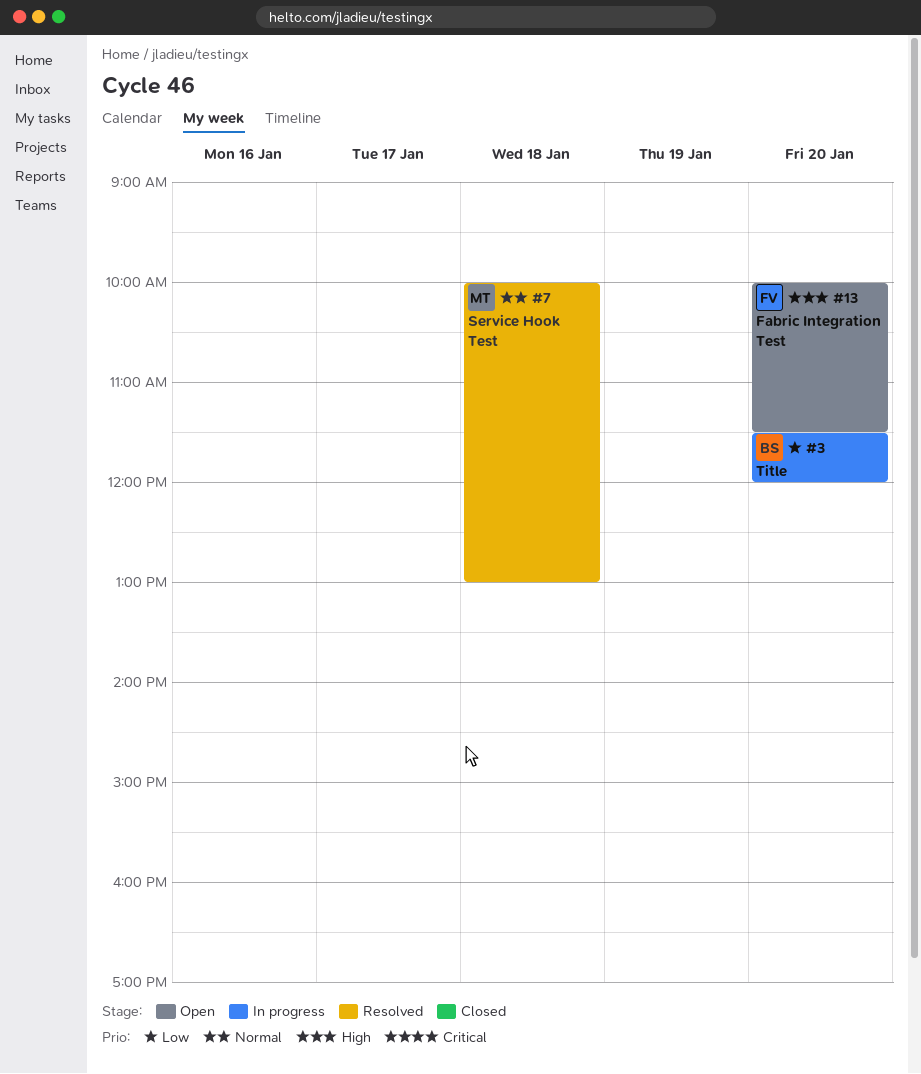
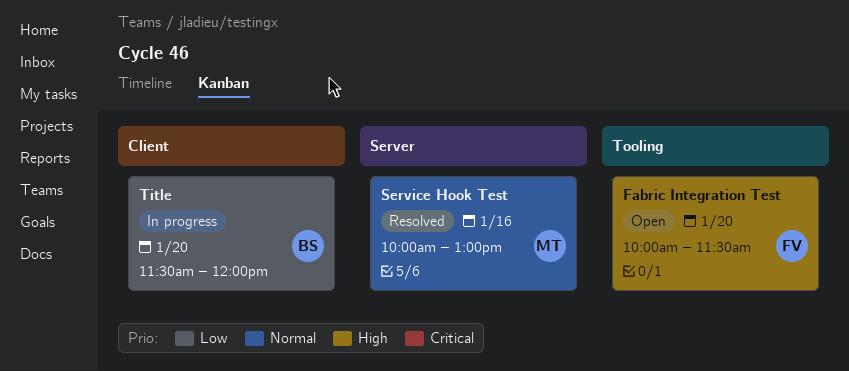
Service Hook Test, day: Jan 18 -> Jan 16

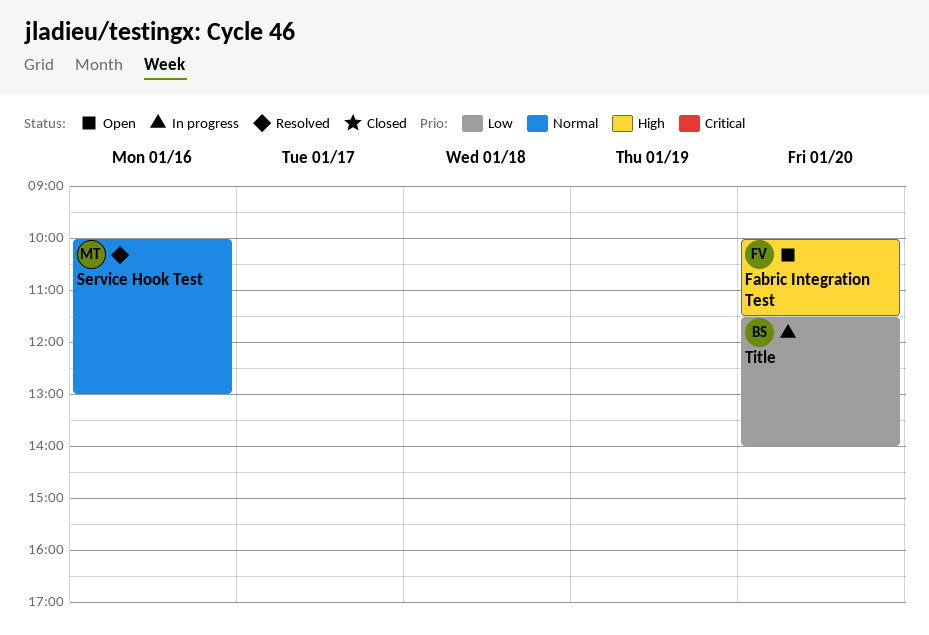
Title, ends: 12:00 -> 14:00

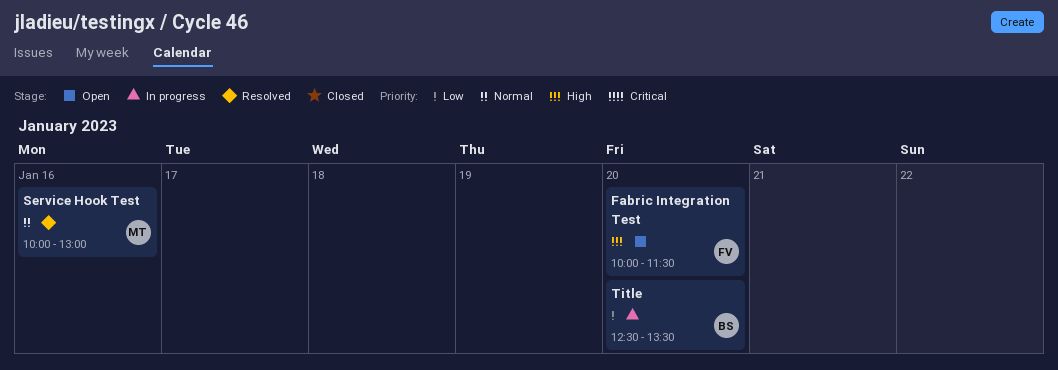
Title, begins: 11:30 -> 12:30
Title, ends: 14:00 -> 13:30

